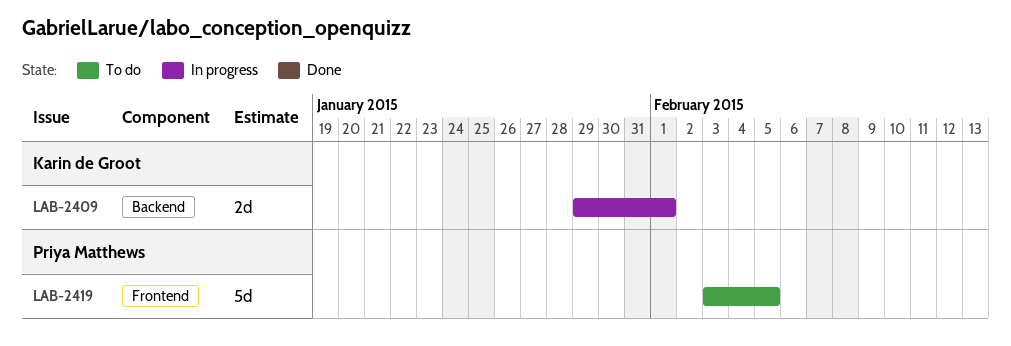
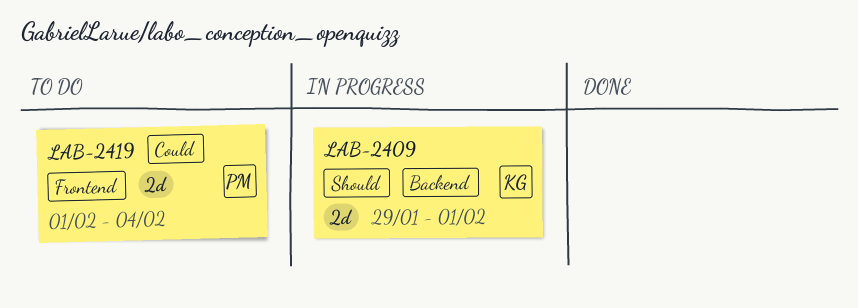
LAB-2419, estimate: 5d -> 2d
LAB-2419, start: Feb 3 -> Feb 1
LAB-2419, due: Feb 5 -> Feb 4

